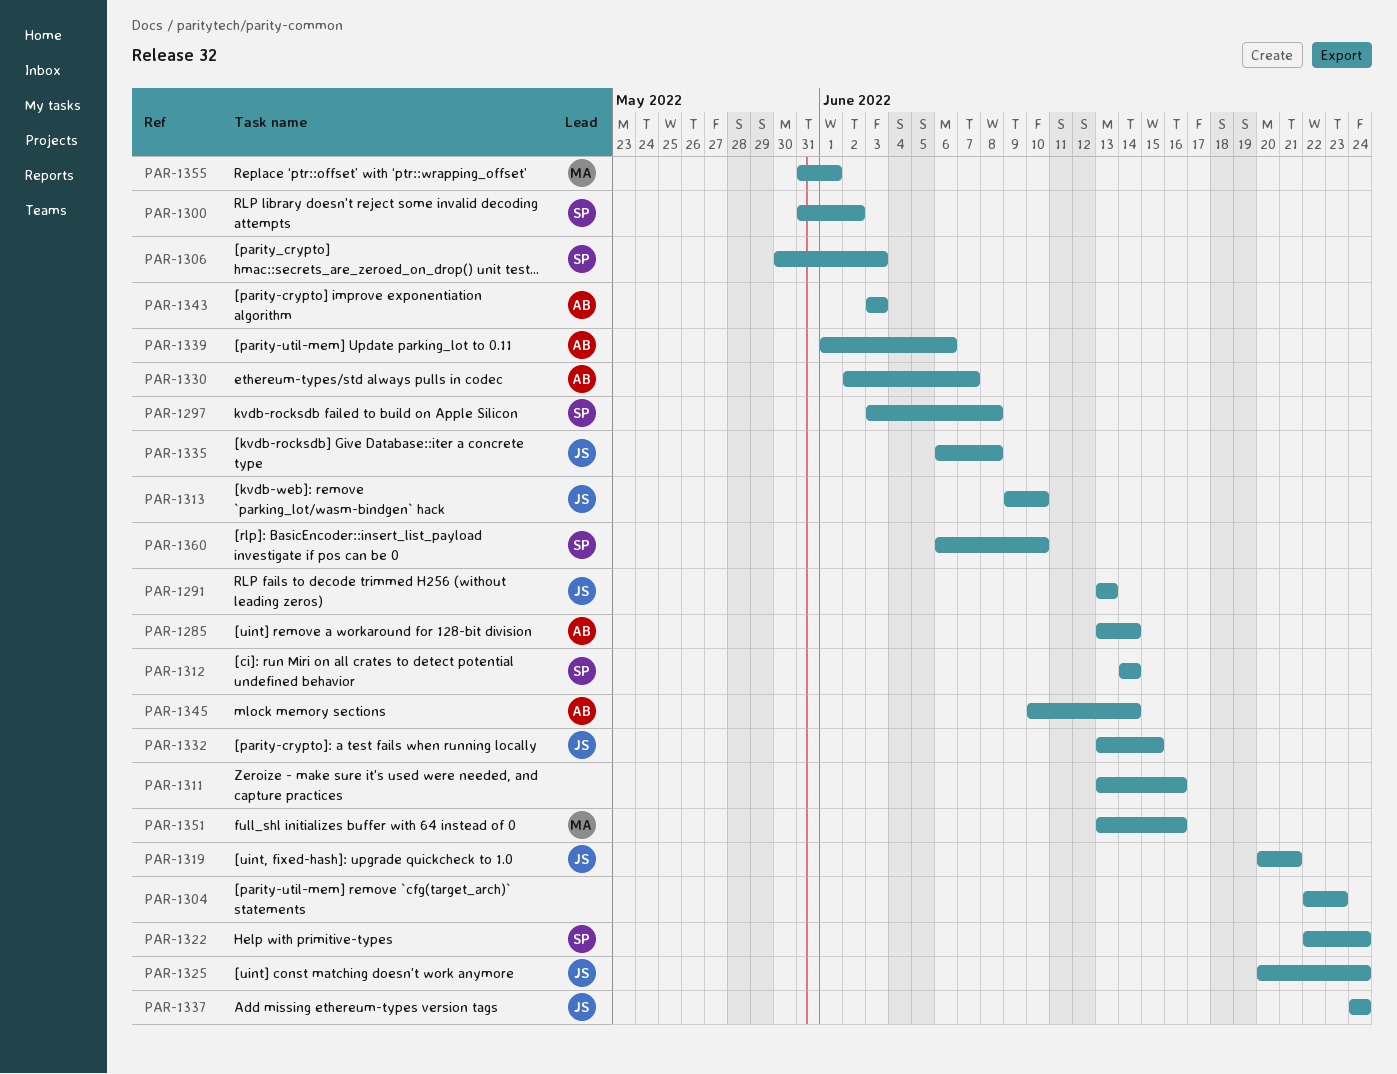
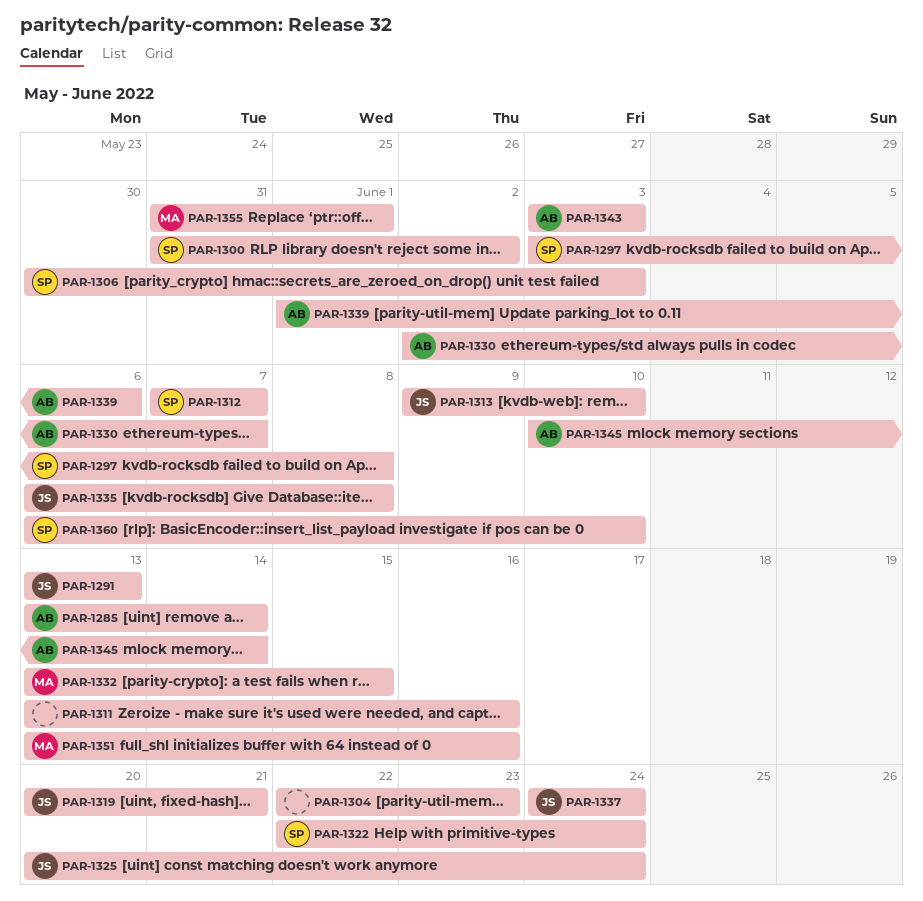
PAR-1312, start: Jun 14 -> Jun 7
PAR-1312, due: Jun 14 -> Jun 7
PAR-1332, owner: JS -> MA

